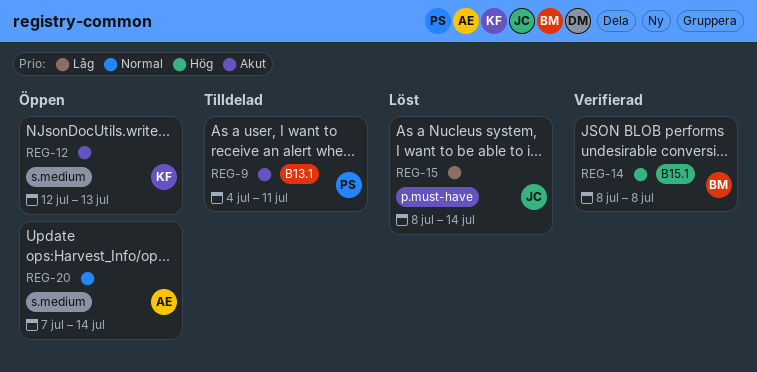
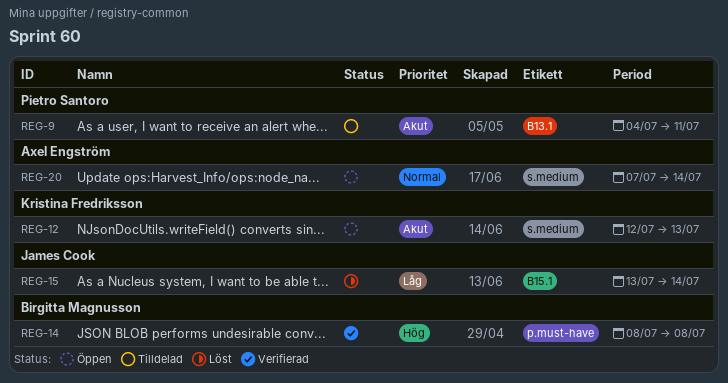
REG-14, label: B15.1 -> p.must-have
REG-15, label: p.must-have -> B15.1
REG-15, start: Jul 8 -> Jul 13

